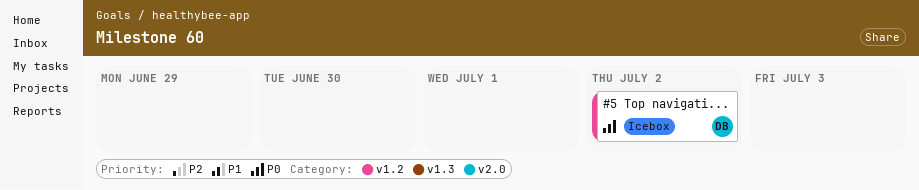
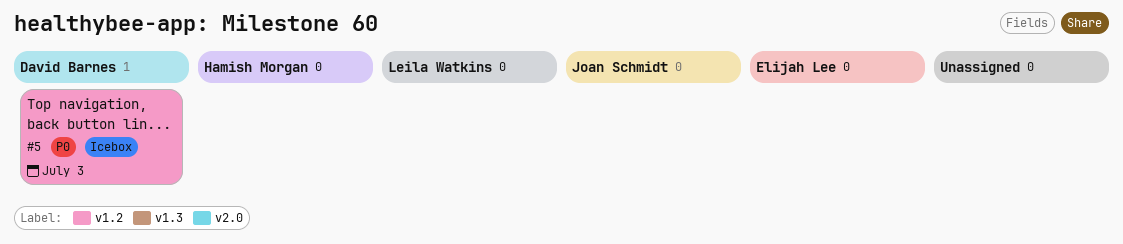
#5, due: Jul 2 -> Jul 3

